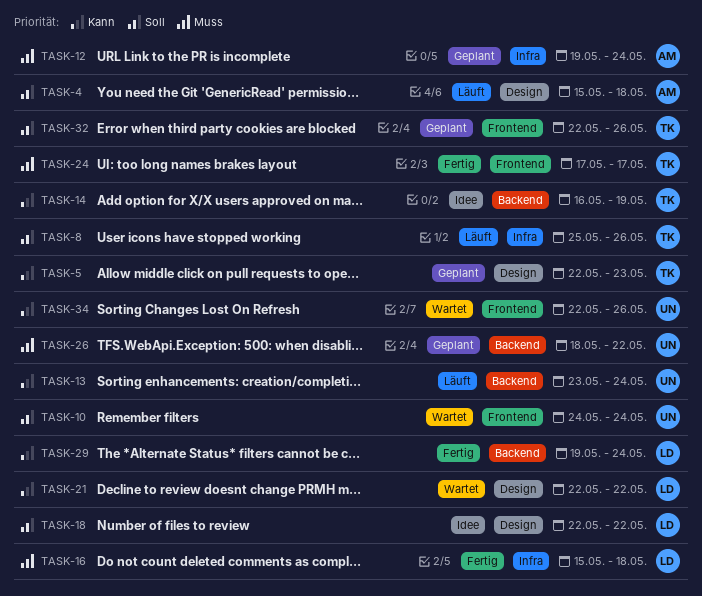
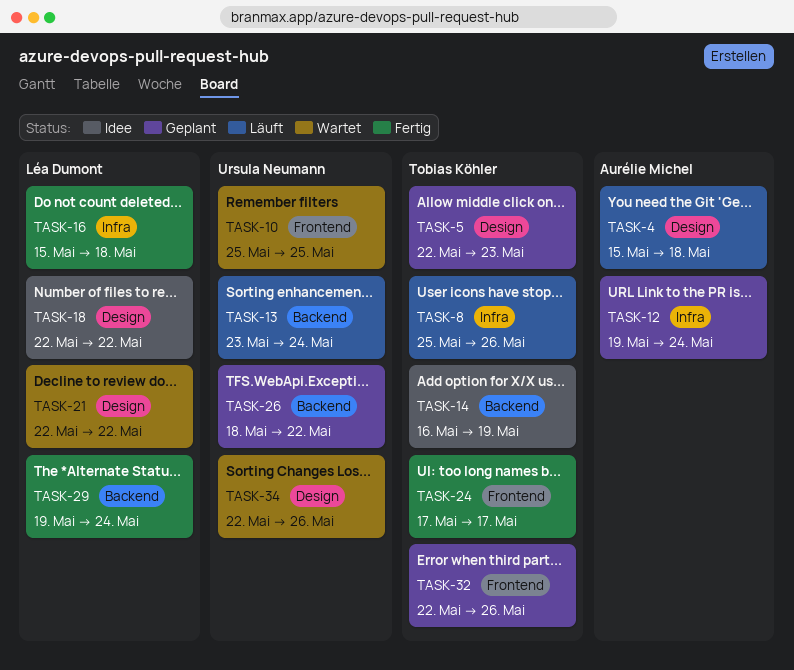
TASK-10, start: May 24 -> May 25
TASK-10, due: May 24 -> May 25
TASK-34, label: Frontend -> Design

